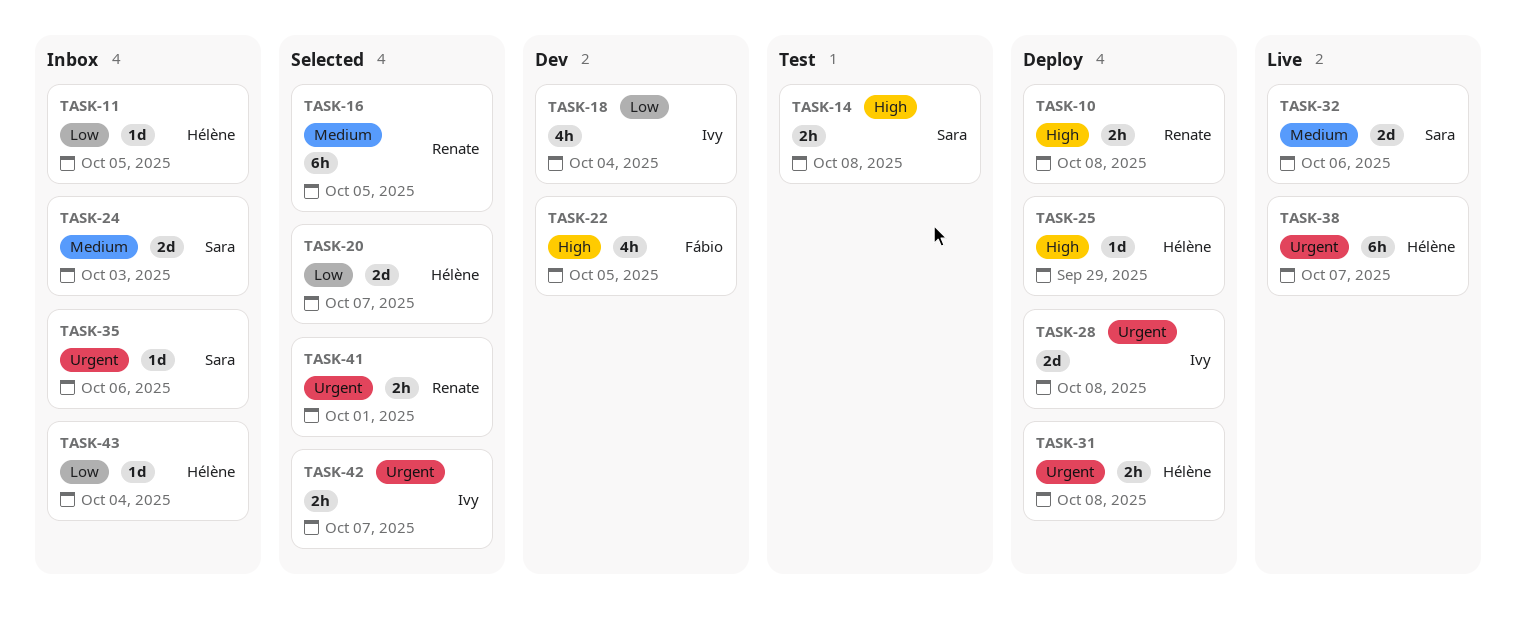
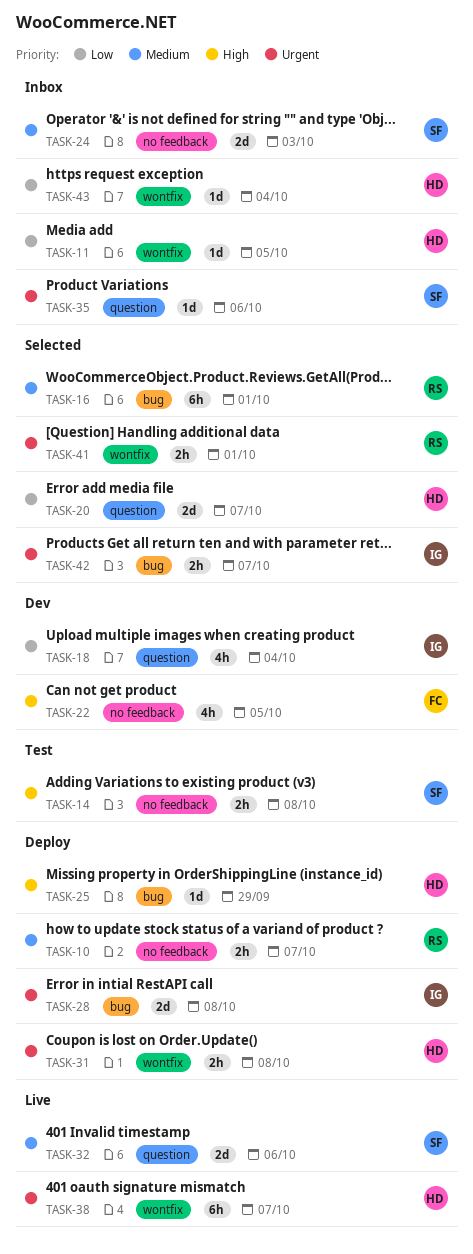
TASK-10, priority: High -> Medium
TASK-10, due: Oct 8 -> Oct 7
TASK-16, due: Oct 5 -> Oct 1

